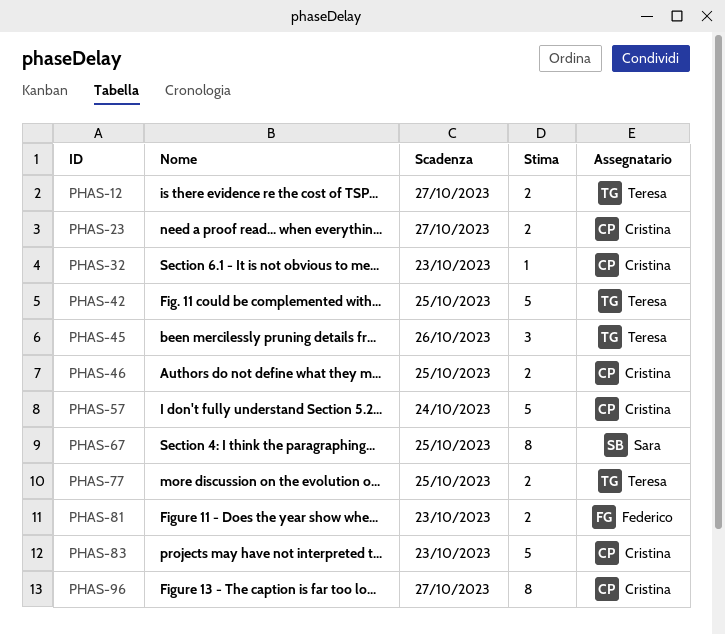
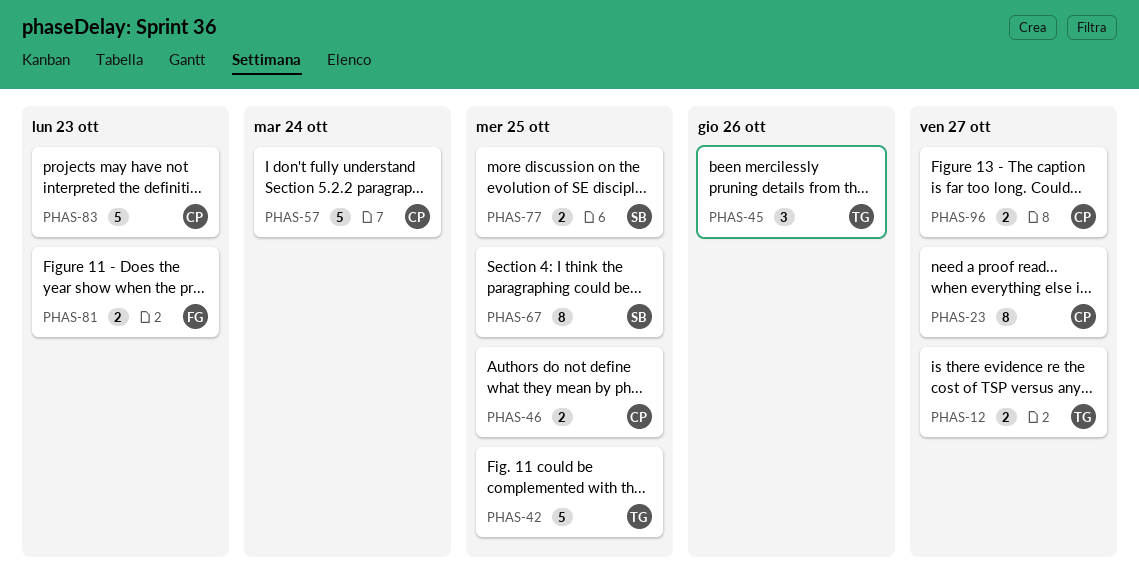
PHAS-23, estimate: 2 -> 8
PHAS-32: present -> none
PHAS-77, owner: Teresa -> Sara
PHAS-96, estimate: 8 -> 2

